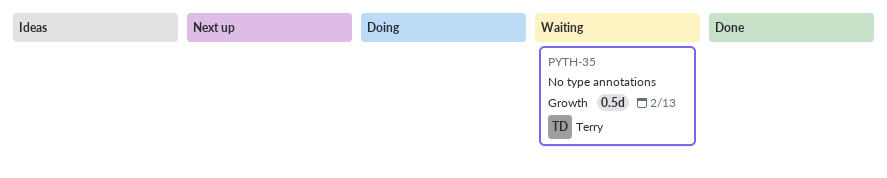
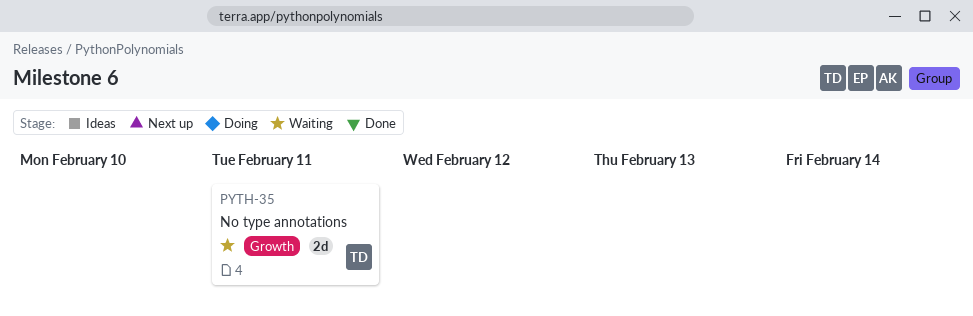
PYTH-35, estimate: 0.5d -> 2d
PYTH-35, due: Feb 13 -> Feb 11

